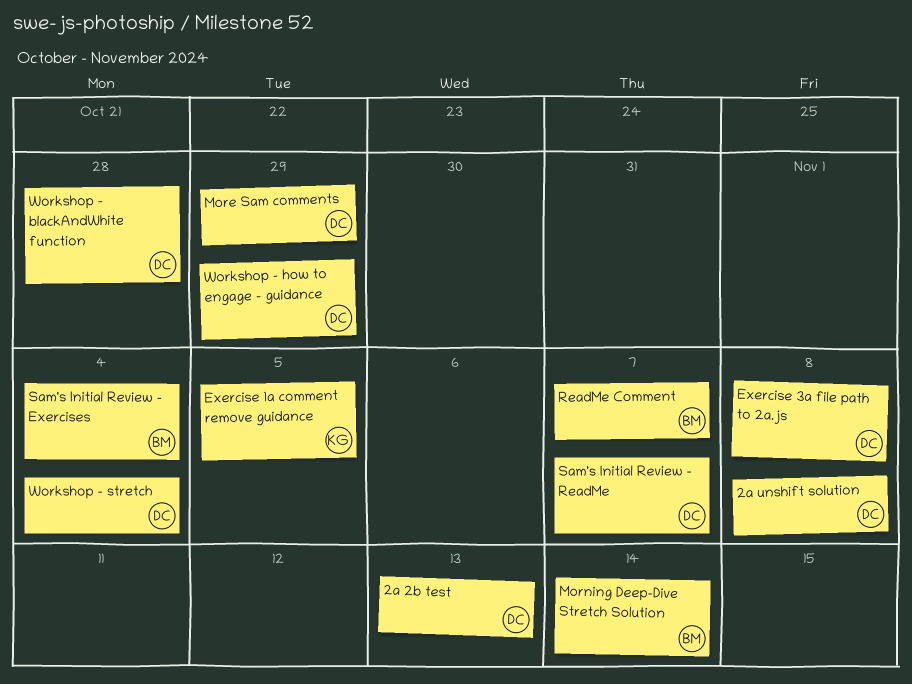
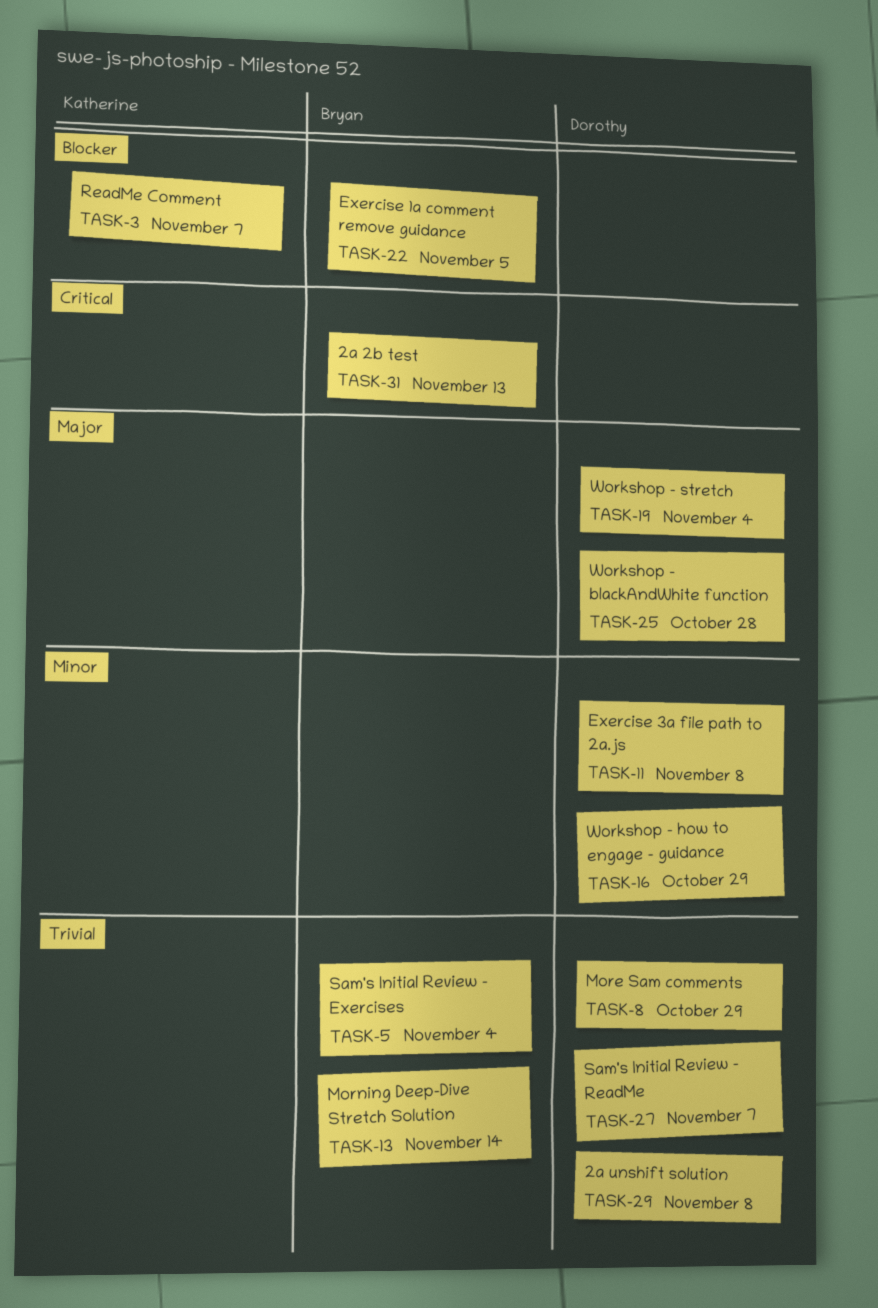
2a 2b test, owner: Dorothy -> Bryan
Exercise 1a comment remove guidance, owner: Katherine -> Bryan
ReadMe Comment, owner: Bryan -> Katherine

